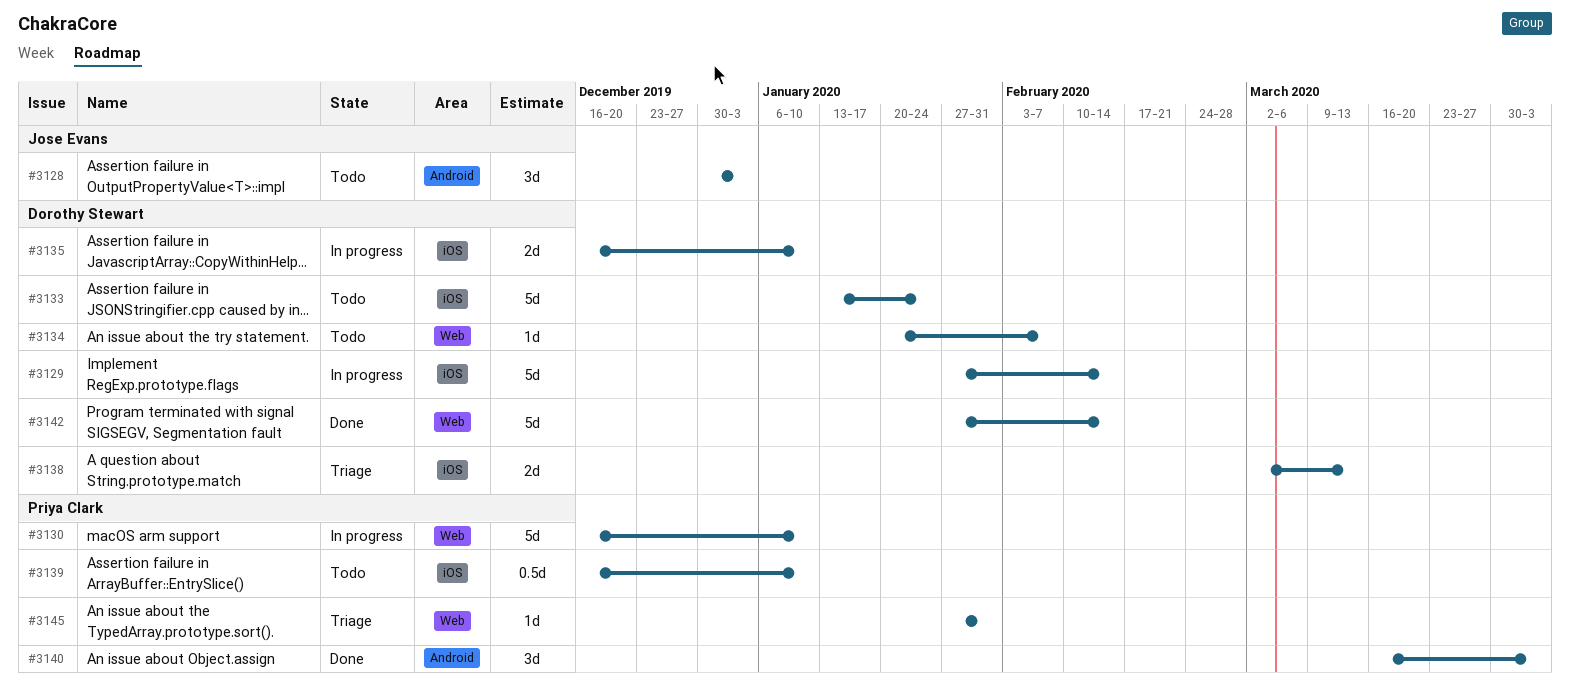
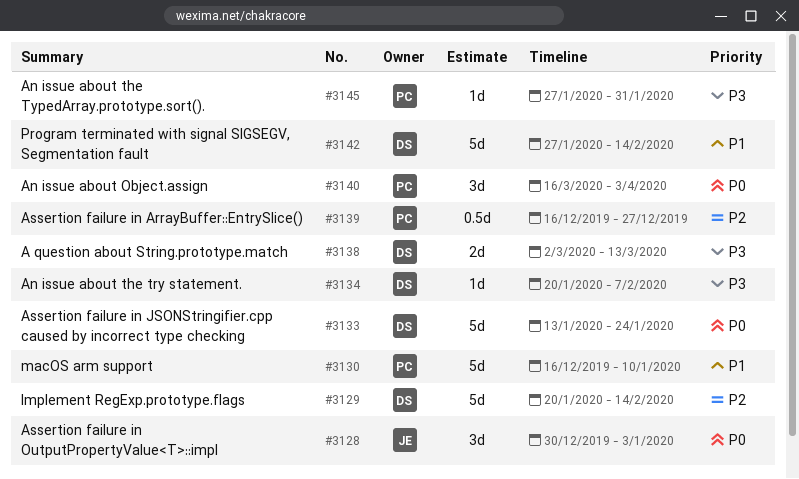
#3129, start: Jan 27 -> Jan 20
#3135: present -> none
#3139, due: Jan 10 -> Dec 27

